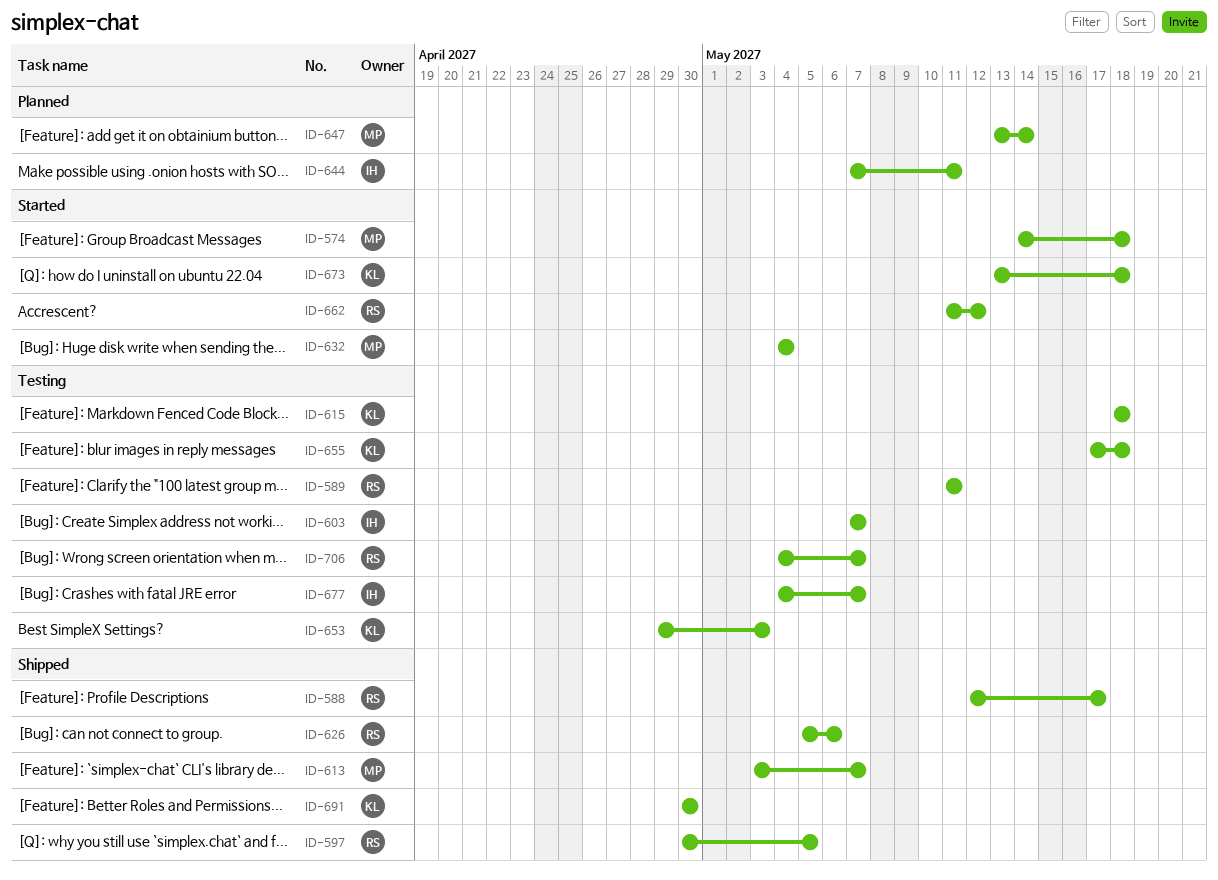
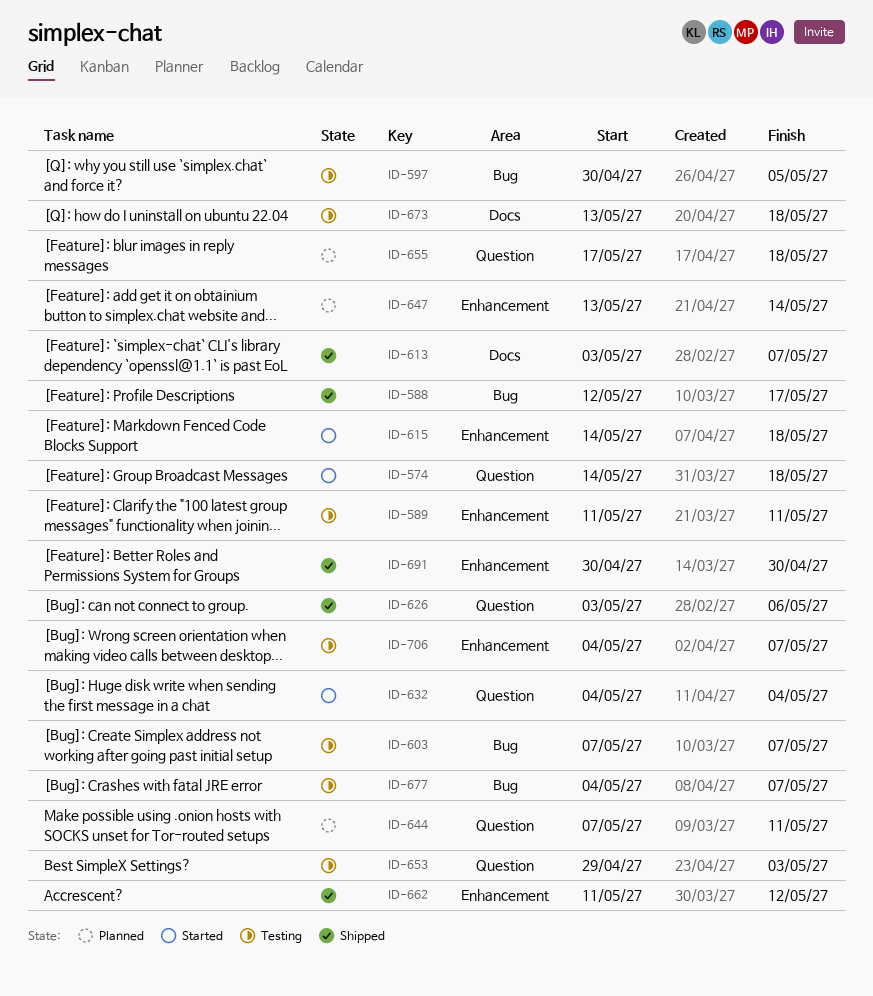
ID-597, status: Shipped -> Testing
ID-615, status: Testing -> Started
ID-615, start: May 18 -> May 14
ID-626, start: May 5 -> May 3
ID-655, status: Testing -> Planned
ID-662, status: Started -> Shipped
ID-673, status: Started -> Testing

